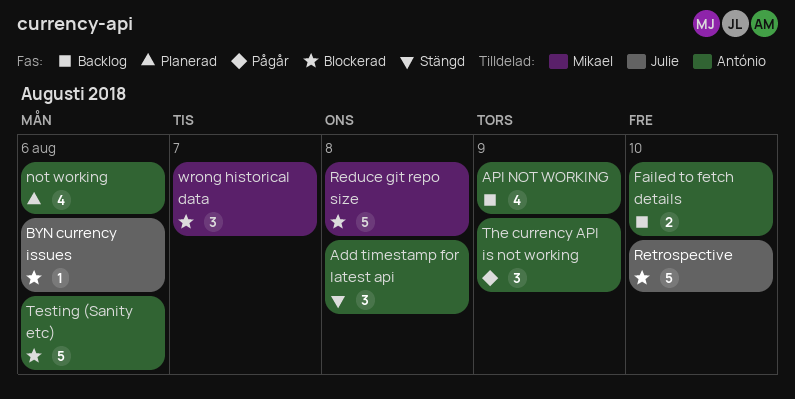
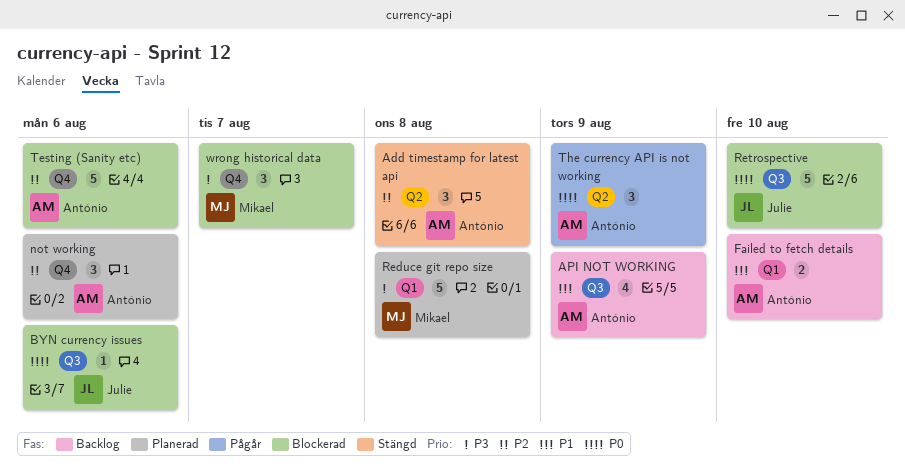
not working, estimate: 4 -> 3
Reduce git repo size, status: Blockerad -> Planerad

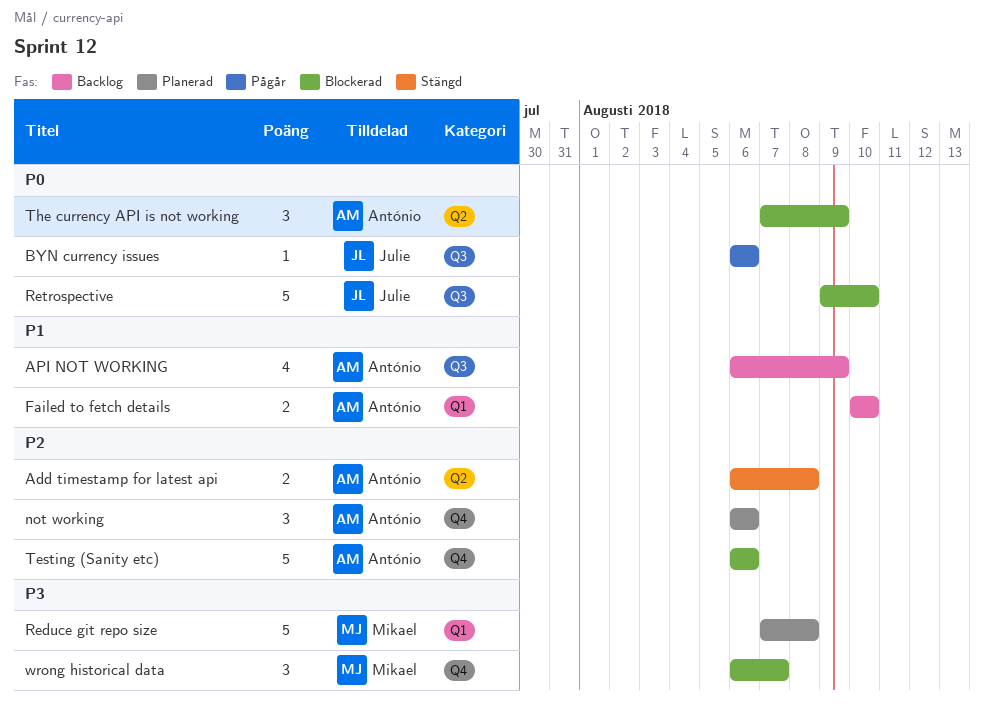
Add timestamp for latest api, estimate: 3 -> 2
BYN currency issues, status: Blockerad -> Pågår
The currency API is not working, status: Pågår -> Blockerad

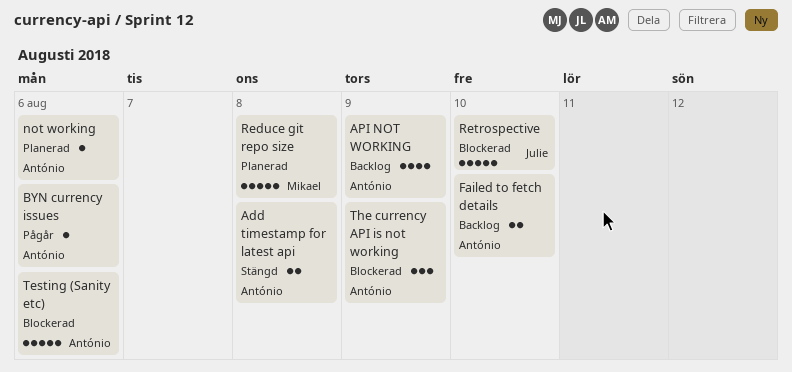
BYN currency issues, owner: Julie -> António
not working, estimate: 3 -> 1
wrong historical data: present -> none

